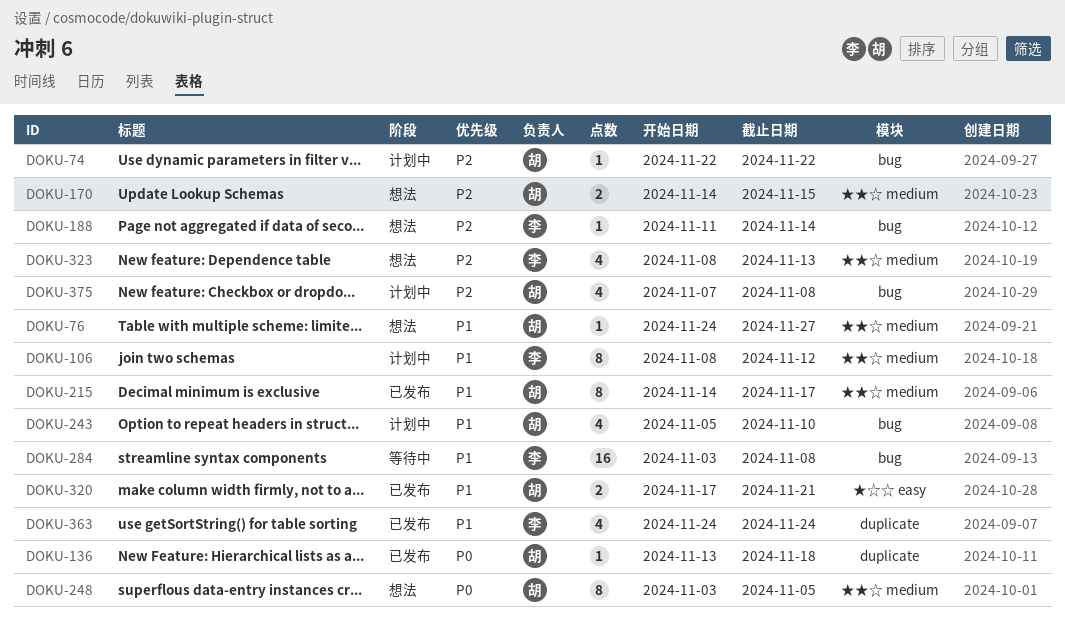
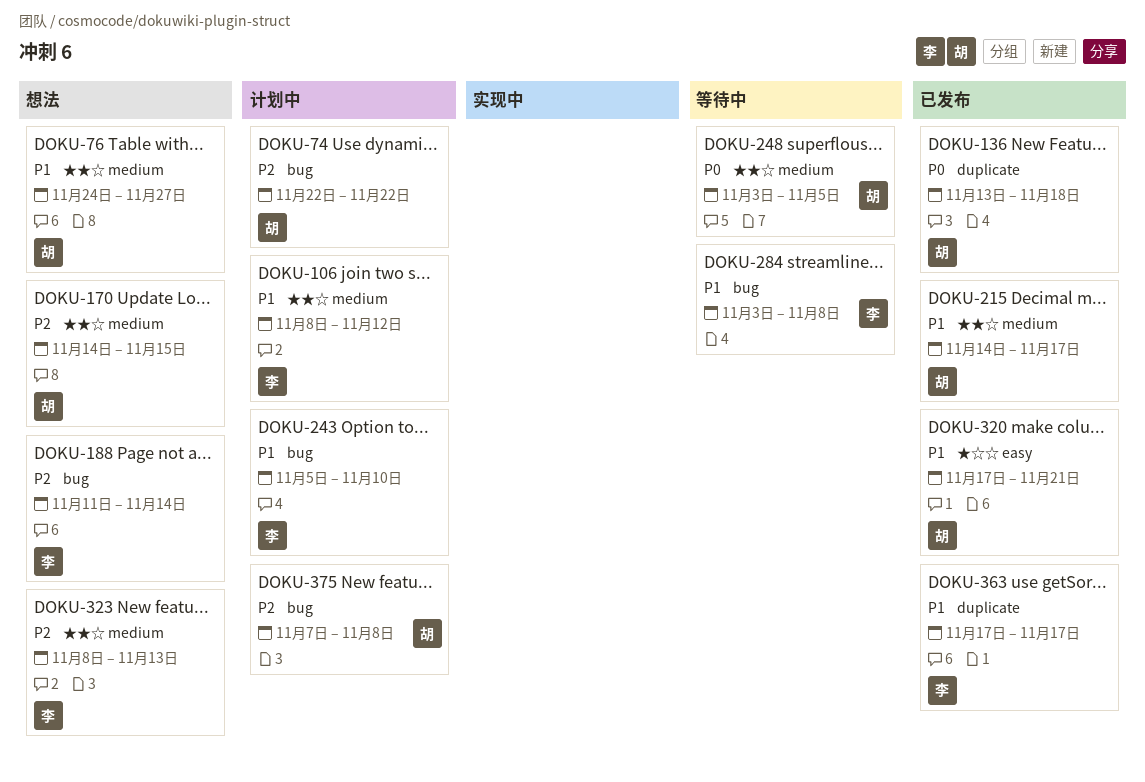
DOKU-243, owner: 胡 -> 李
DOKU-248, status: 想法 -> 等待中
DOKU-363, start: Nov 24 -> Nov 17
DOKU-363, due: Nov 24 -> Nov 17

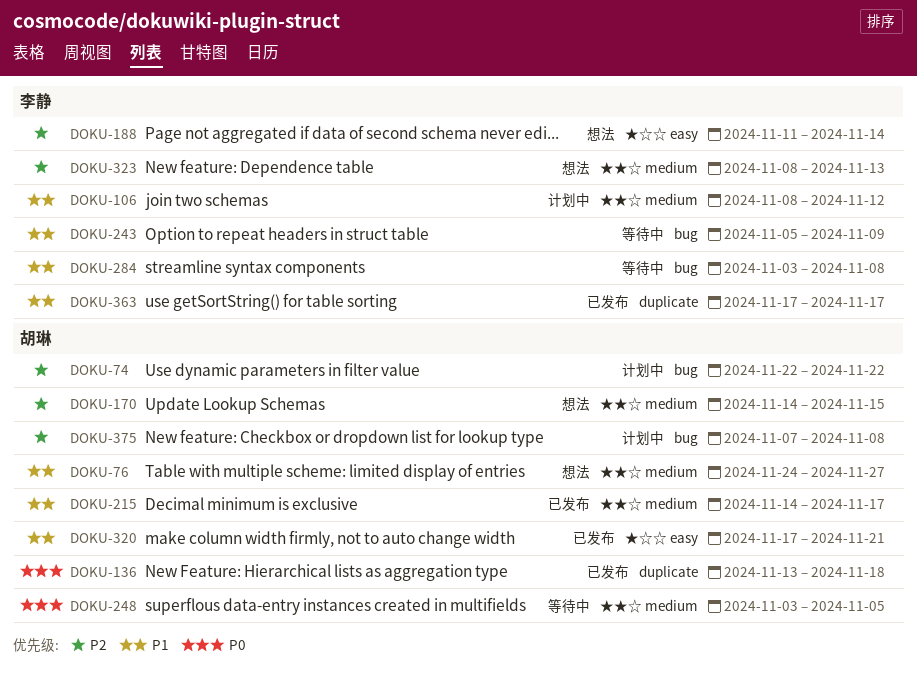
DOKU-188, label: bug -> ★☆☆ easy
DOKU-243, status: 计划中 -> 等待中
DOKU-243, due: Nov 10 -> Nov 9

